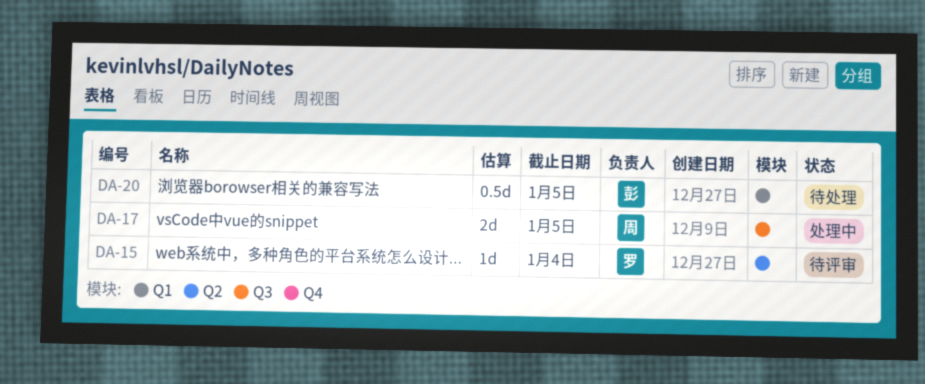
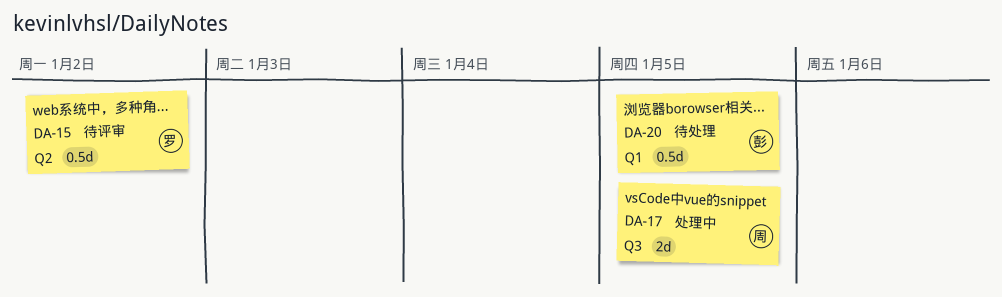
DA-15, estimate: 1d -> 0.5d
DA-15, due: Jan 4 -> Jan 2

